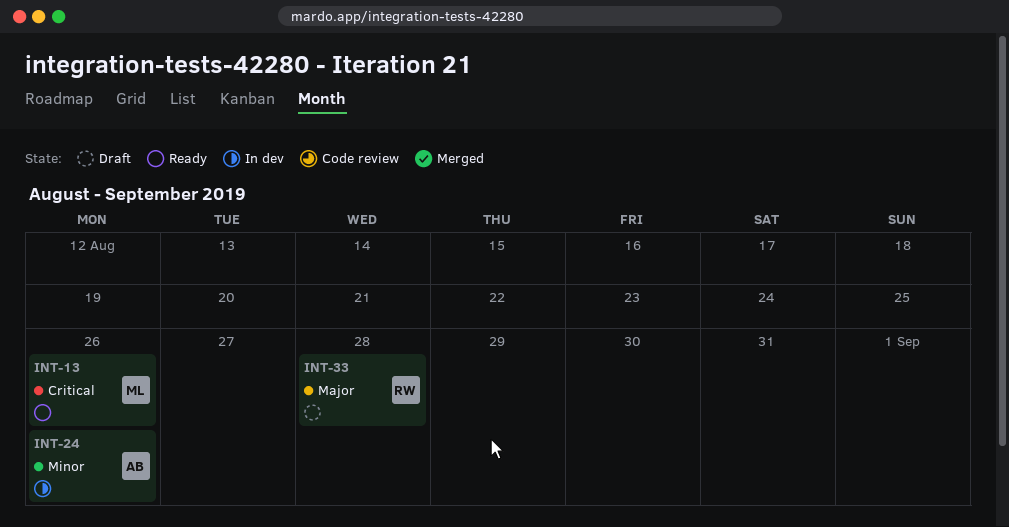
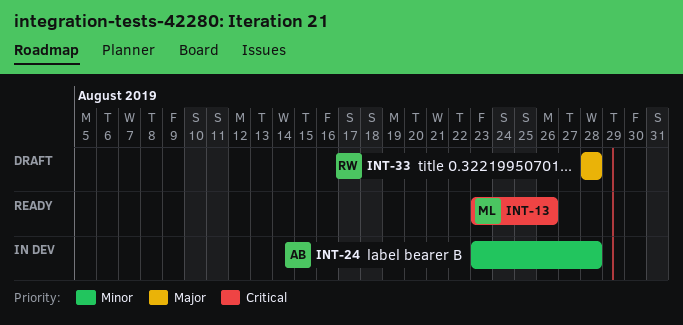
INT-24, due: Aug 26 -> Aug 28

